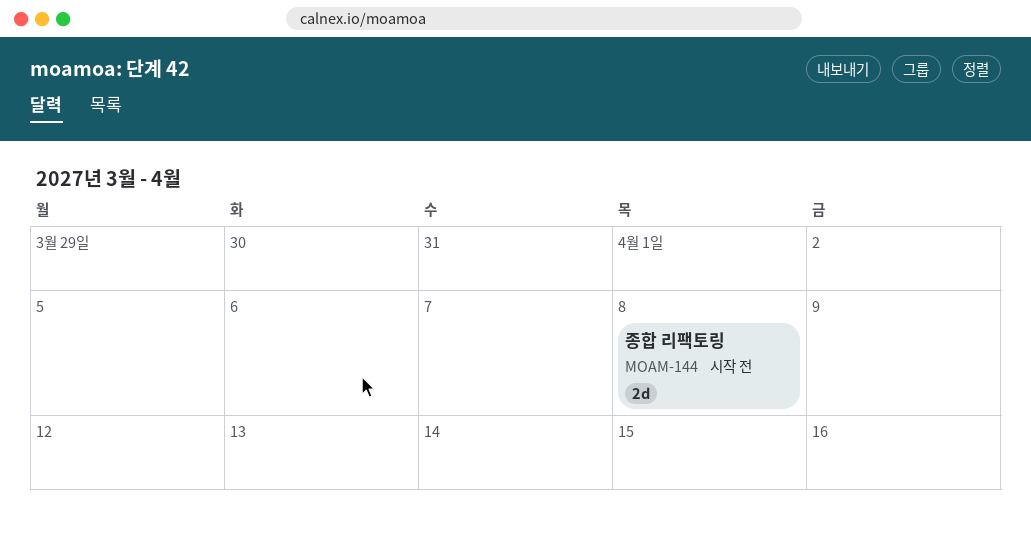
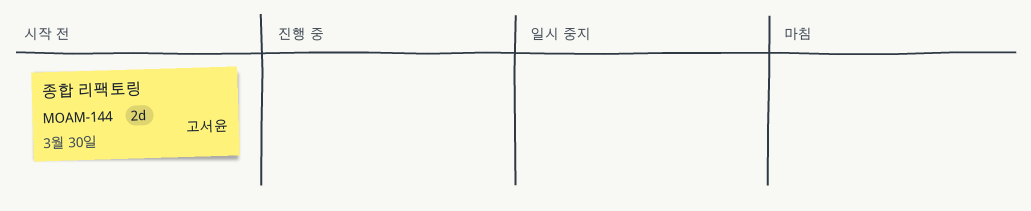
MOAM-144, due: Apr 8 -> Mar 30

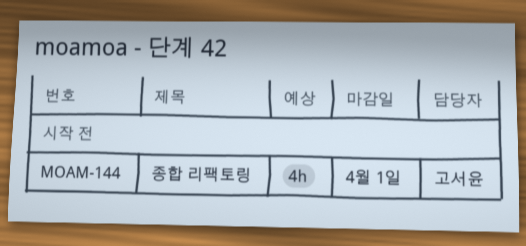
MOAM-144, estimate: 2d -> 4h
MOAM-144, due: Mar 30 -> Apr 1

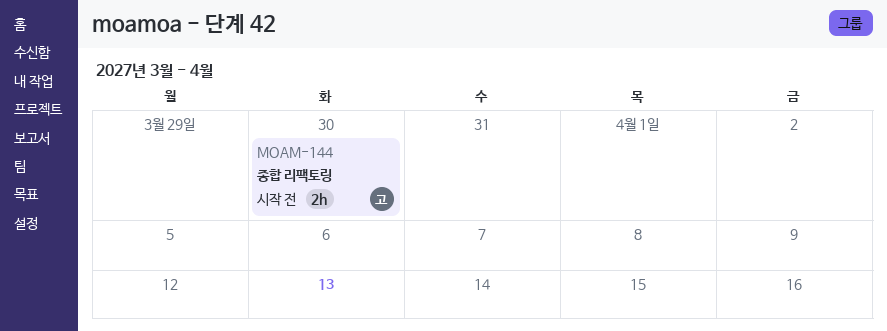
MOAM-144, estimate: 4h -> 2h
MOAM-144, due: Apr 1 -> Mar 30

